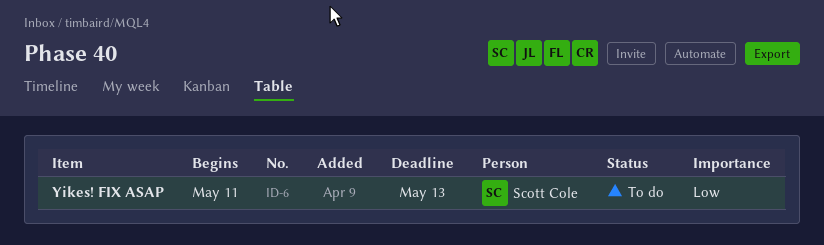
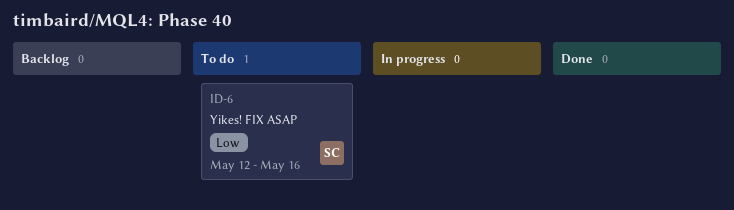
ID-6, start: May 11 -> May 12
ID-6, due: May 13 -> May 16

